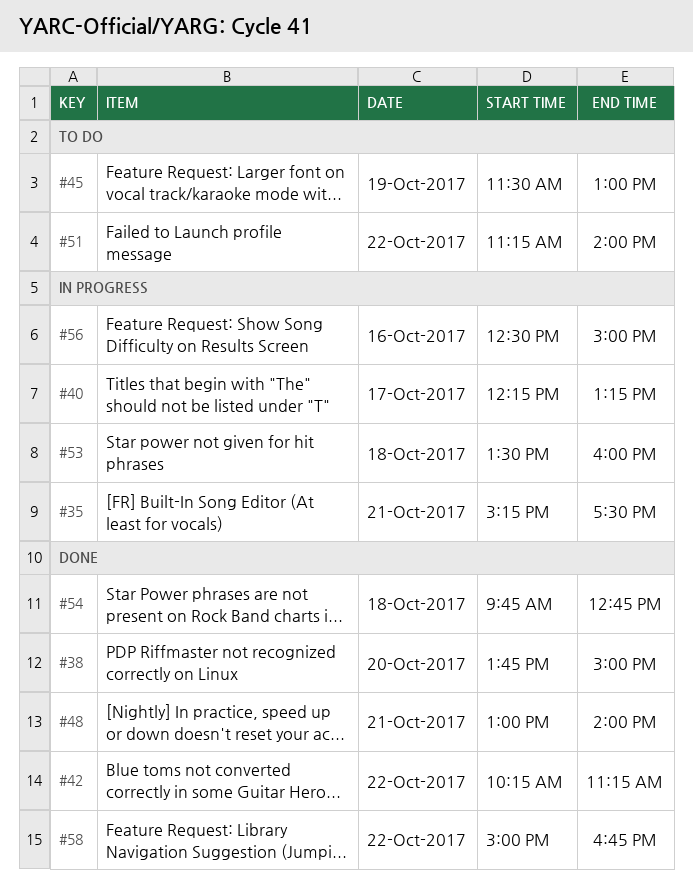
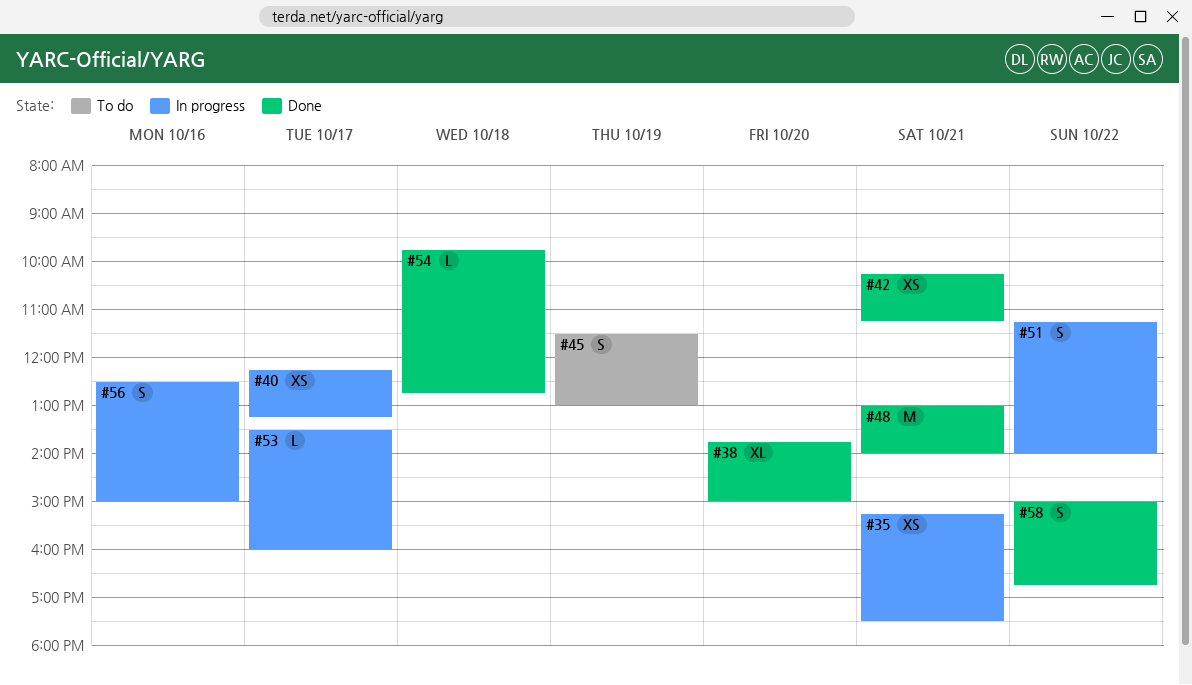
#42, day: Oct 22 -> Oct 21
#51, status: To do -> In progress
#53, day: Oct 18 -> Oct 17

